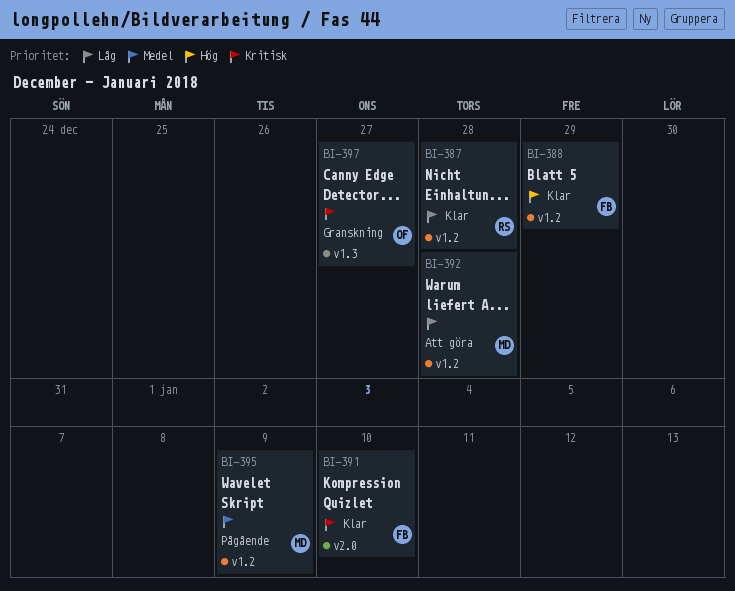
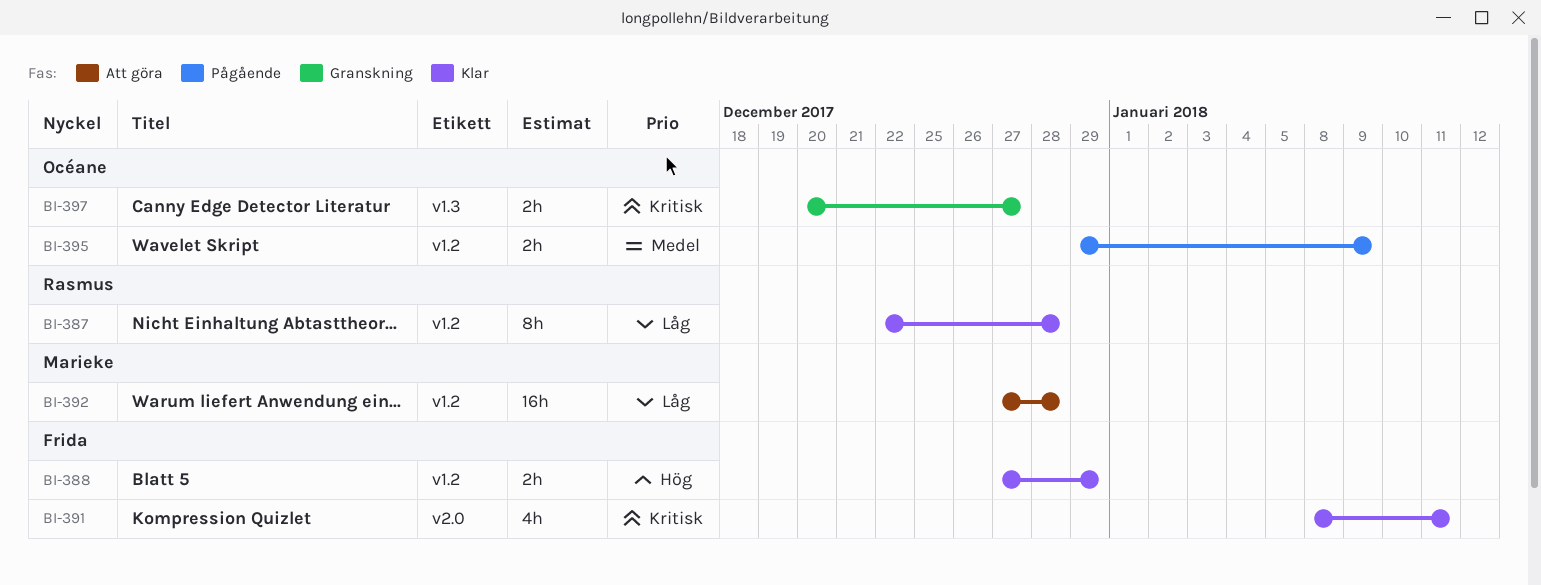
BI-391, due: Jan 10 -> Jan 11
BI-395, owner: Marieke -> Océane

